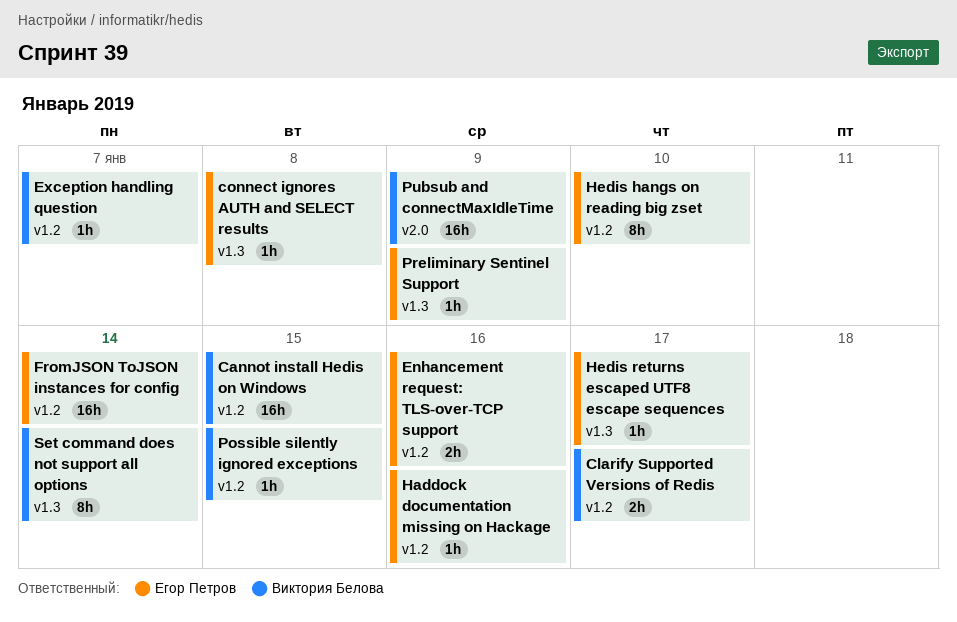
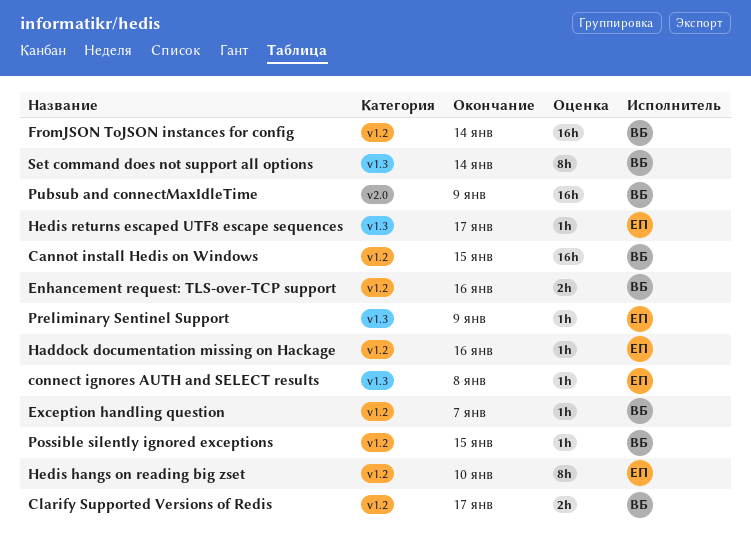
Enhancement request: TLS-over-TCP support, owner: Егор Петров -> Виктория Белова
FromJSON ToJSON instances for config, owner: Егор Петров -> Виктория Белова

